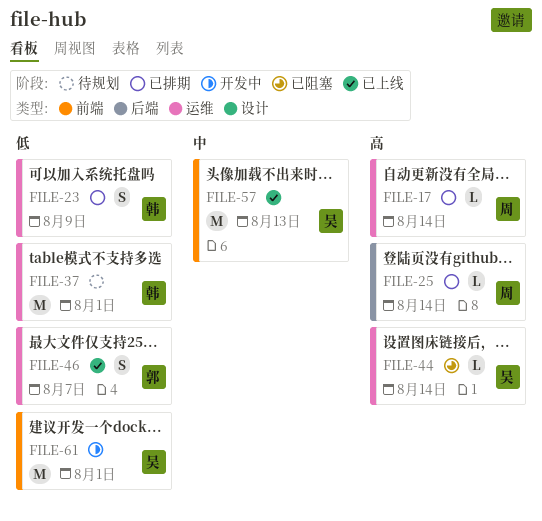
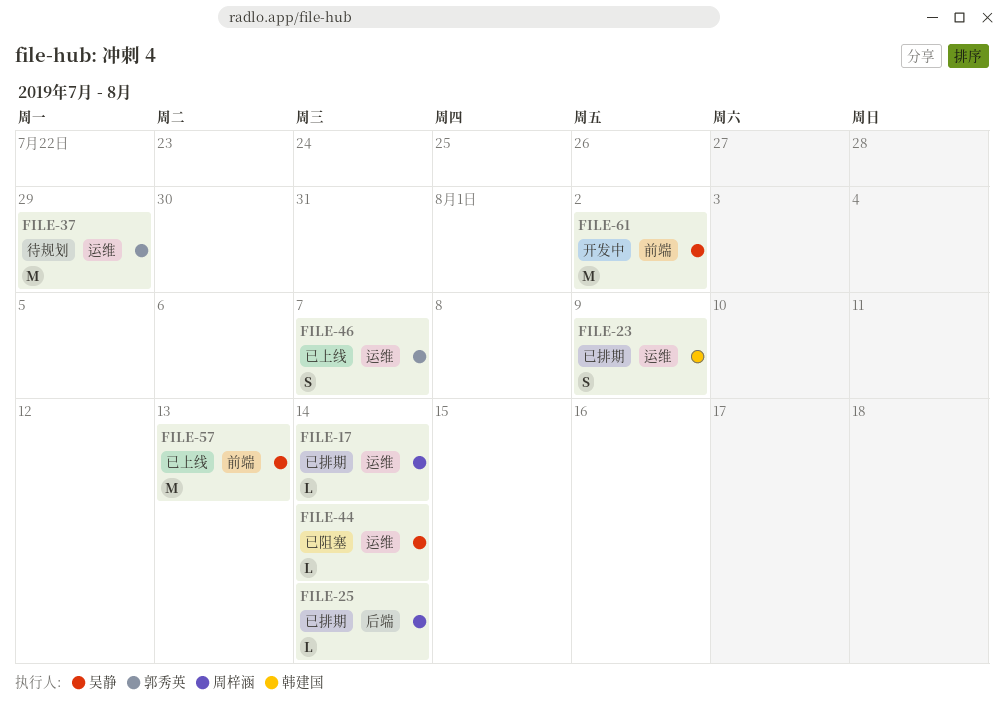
FILE-37, owner: 韩建国 -> 郭秀英
FILE-37, due: Aug 1 -> Jul 29
FILE-61, due: Aug 1 -> Aug 2

